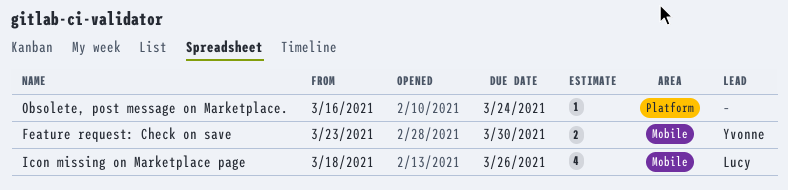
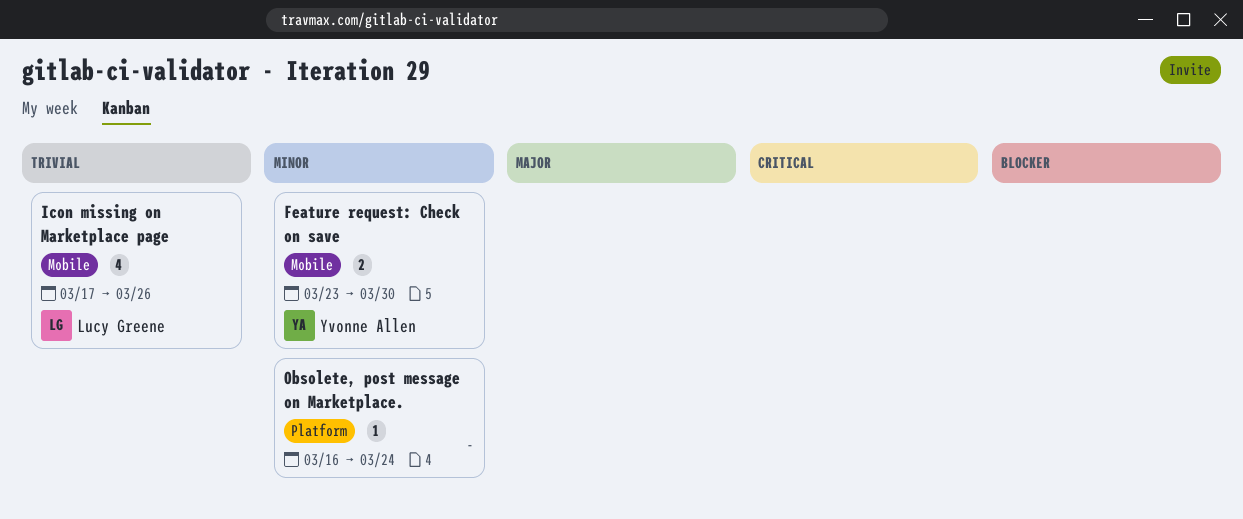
Icon missing on Marketplace page, start: Mar 18 -> Mar 17

